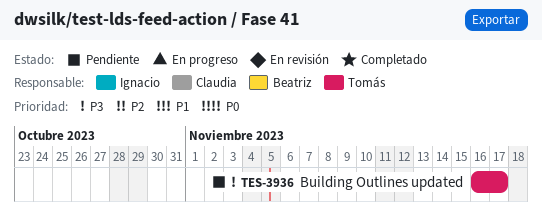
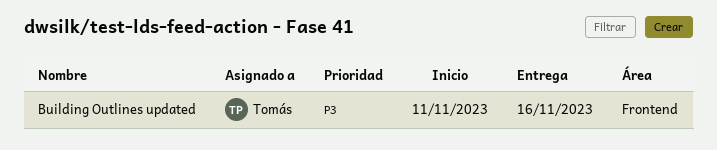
Building Outlines updated, start: Nov 16 -> Nov 11
Building Outlines updated, due: Nov 17 -> Nov 16

